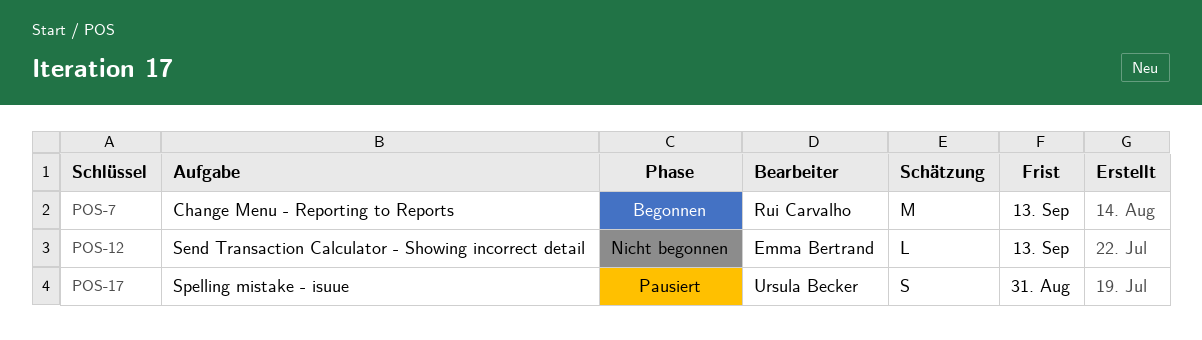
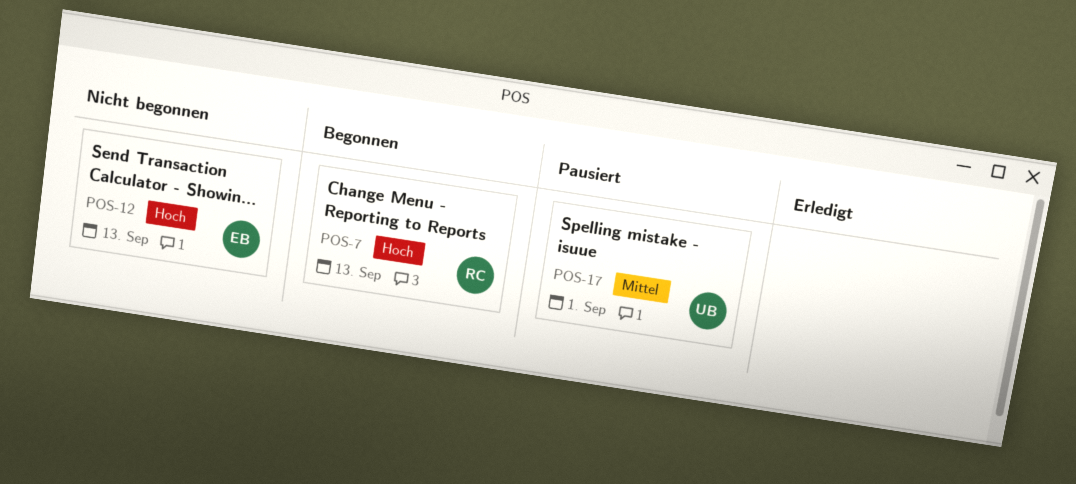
POS-17, due: Aug 31 -> Sep 1

